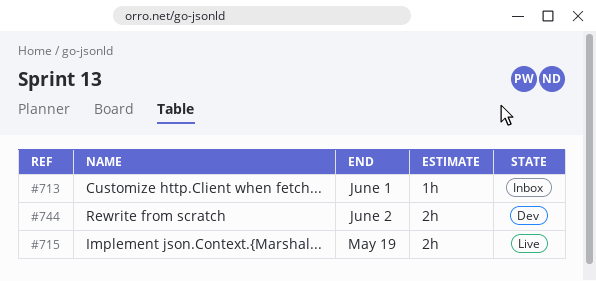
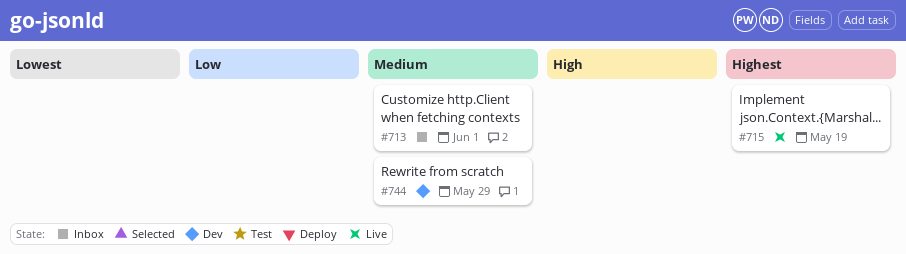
#744, due: Jun 2 -> May 29

